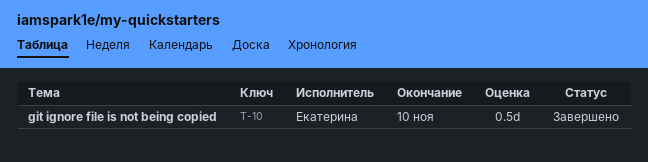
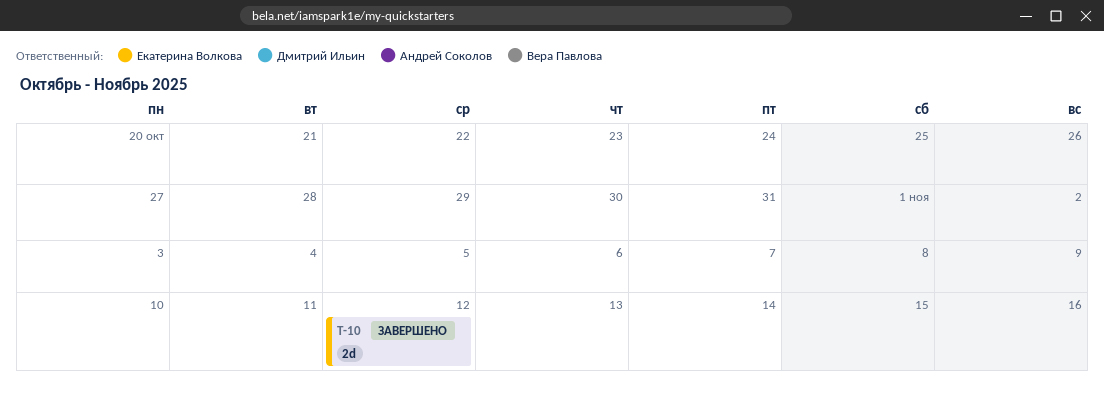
T-10, estimate: 0.5d -> 2d
T-10, due: Nov 10 -> Nov 12

